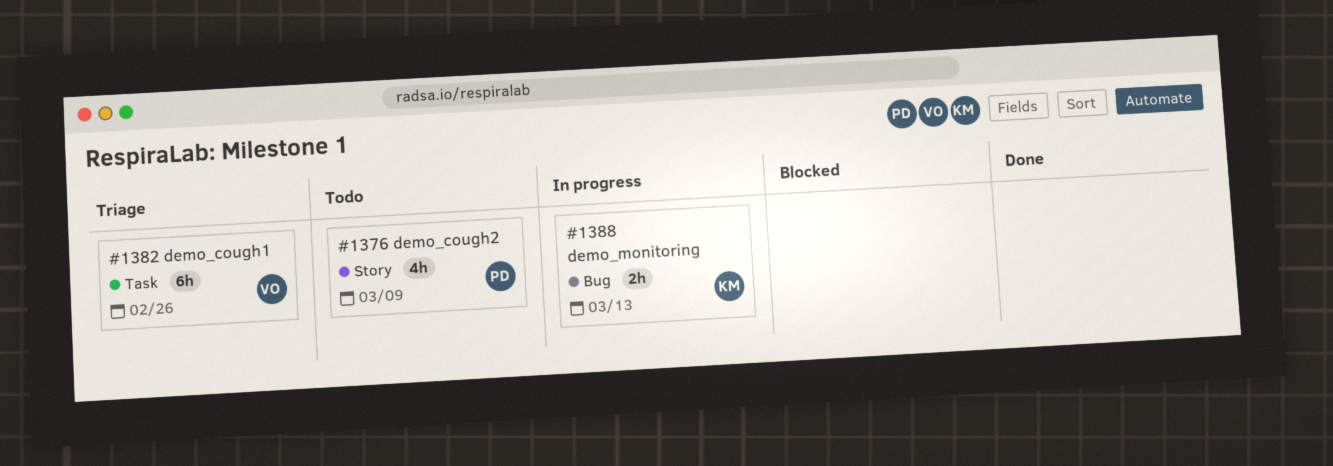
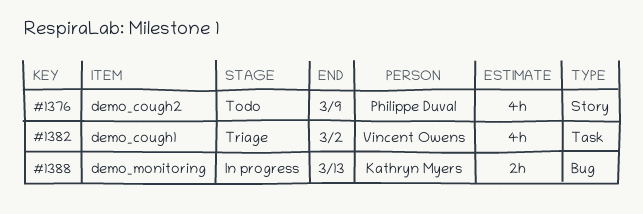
#1382, estimate: 6h -> 4h
#1382, due: Feb 26 -> Mar 2

